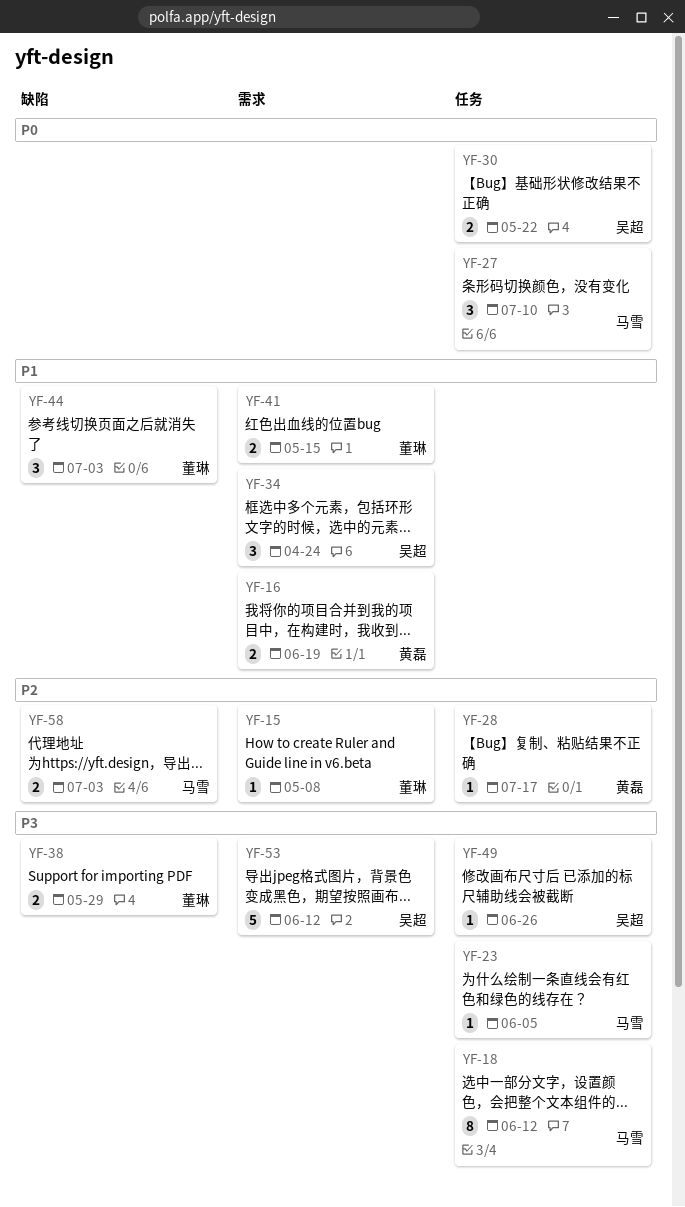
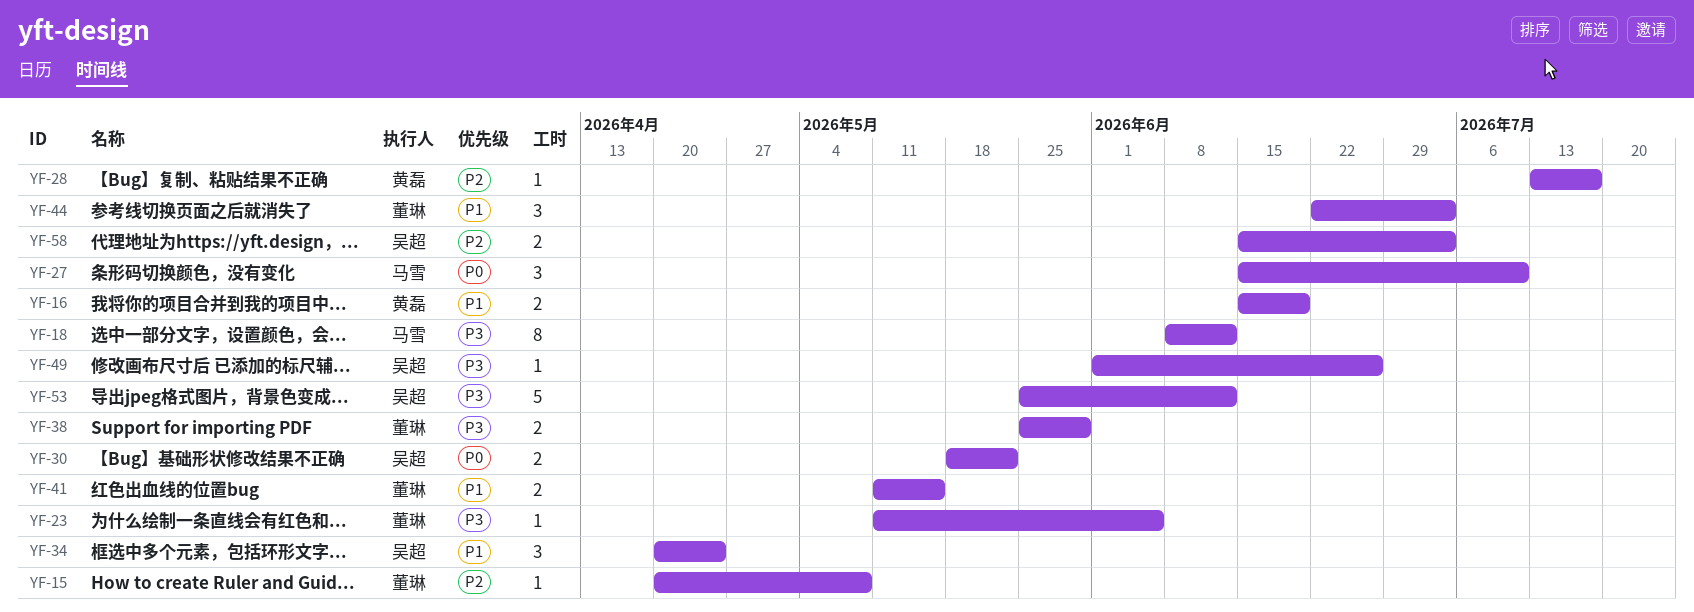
YF-23, owner: 马雪 -> 董琳
YF-58, owner: 马雪 -> 吴超

